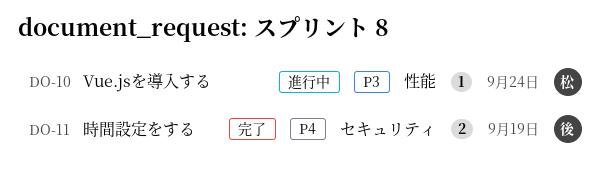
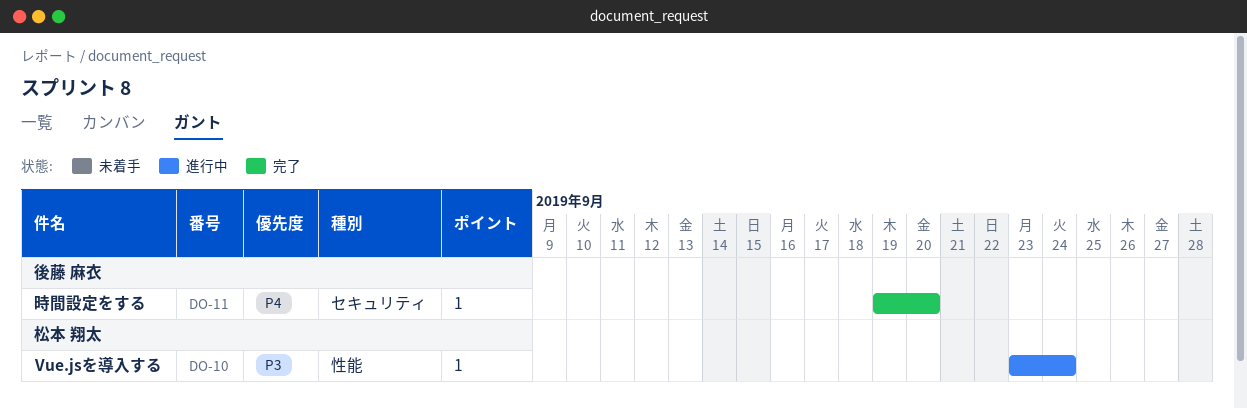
DO-11, estimate: 2 -> 1
DO-11, due: Sep 19 -> Sep 20

